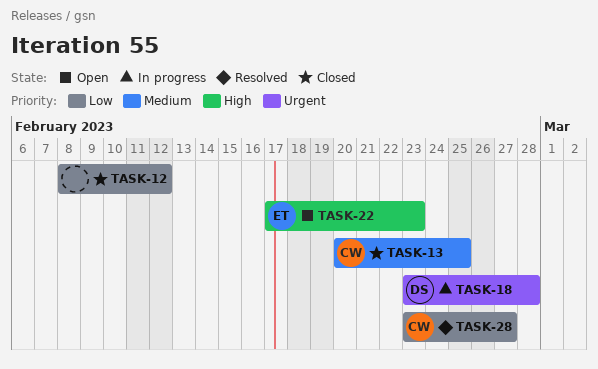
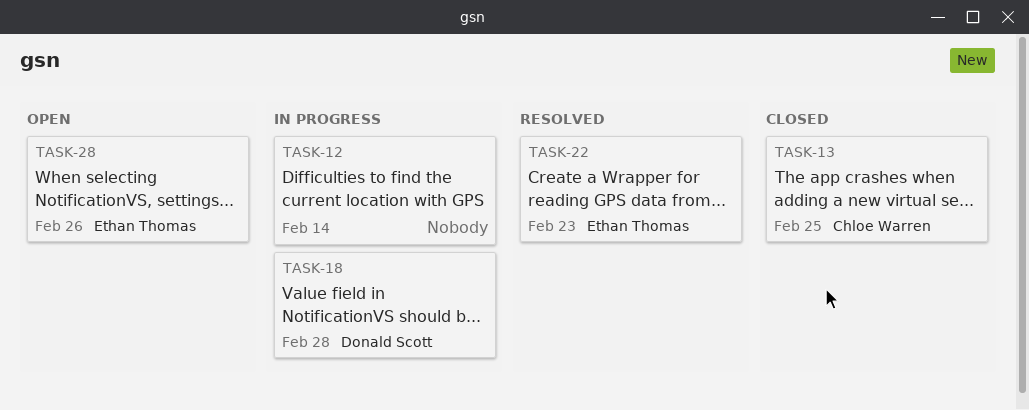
TASK-12, status: Closed -> In progress
TASK-12, due: Feb 12 -> Feb 14
TASK-22, status: Open -> Resolved
TASK-28, status: Resolved -> Open
TASK-28, owner: Chloe Warren -> Ethan Thomas
TASK-28, due: Feb 27 -> Feb 26

